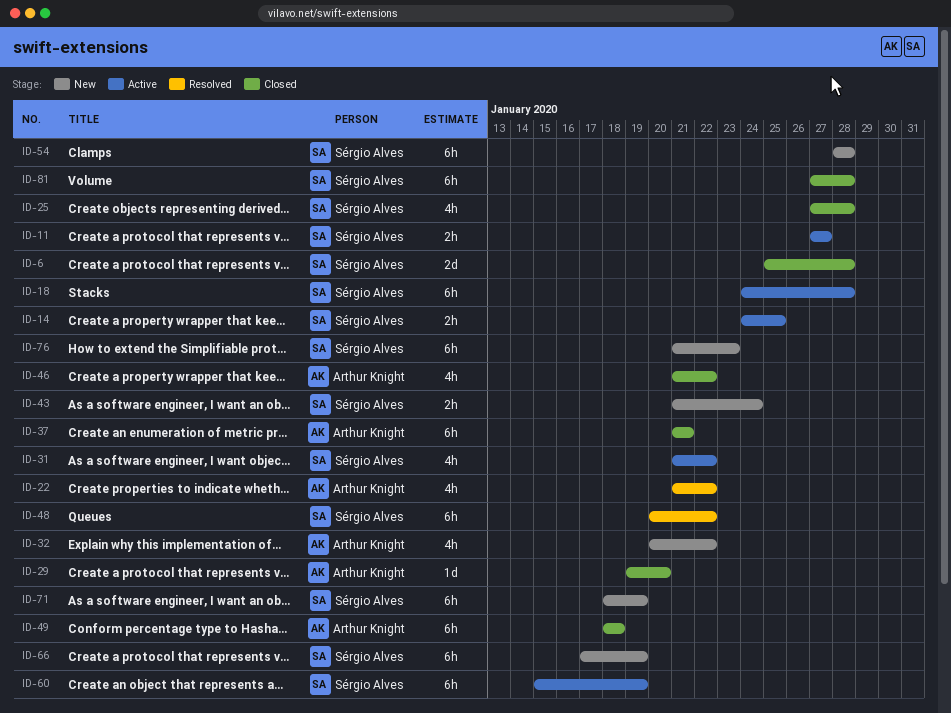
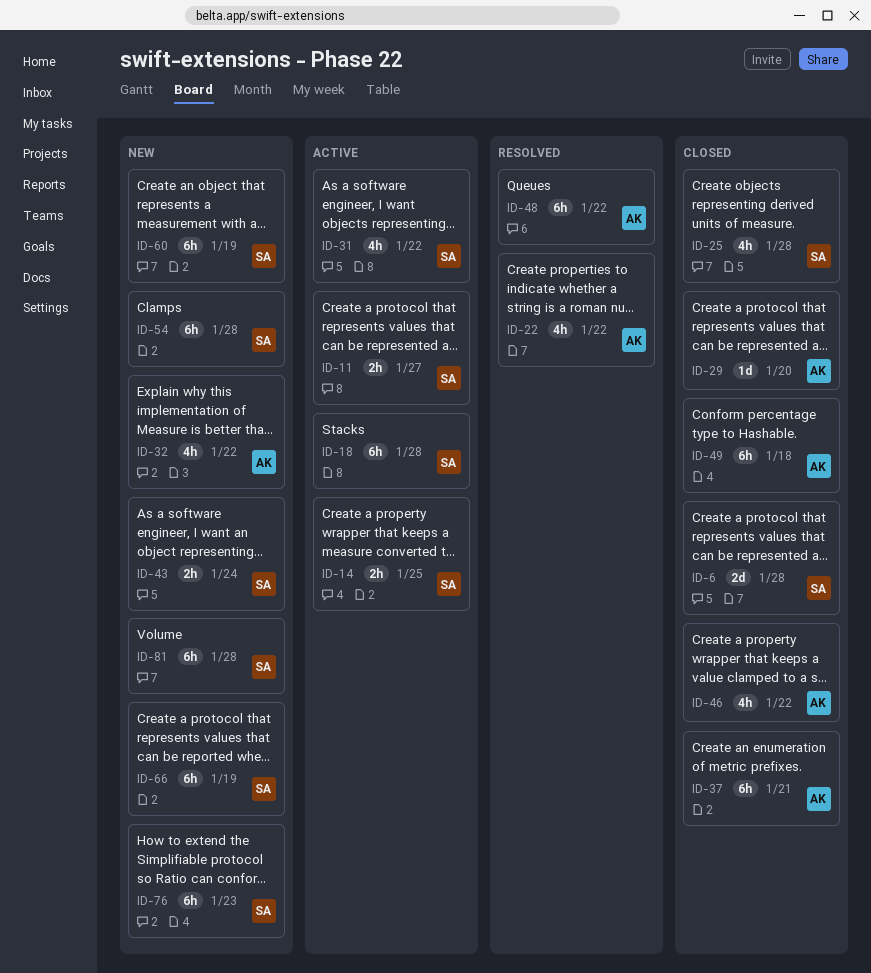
ID-48, owner: Sérgio Alves -> Arthur Knight
ID-60, status: Active -> New
ID-71: present -> none
ID-81, status: Closed -> New

